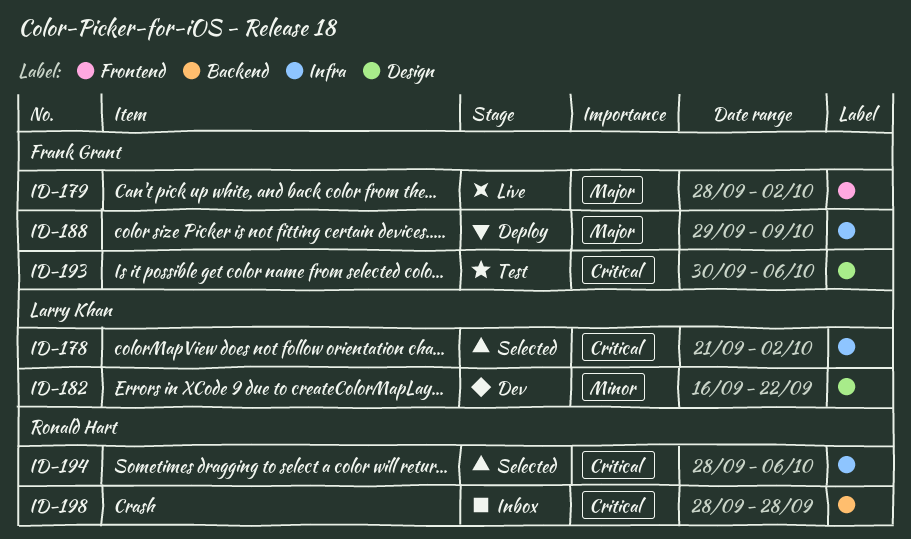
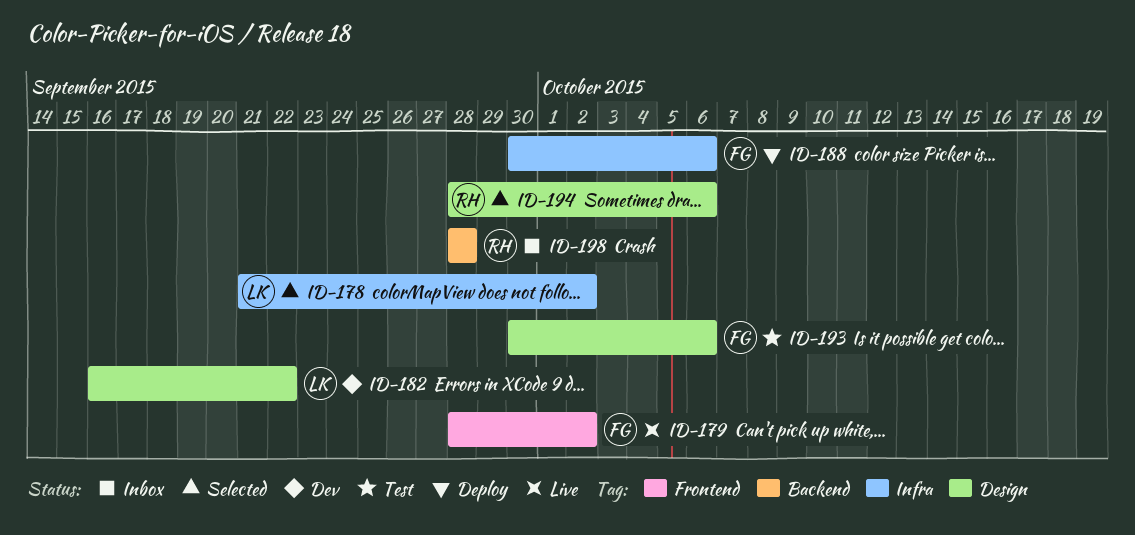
ID-188, start: Sep 29 -> Sep 30
ID-188, due: Oct 9 -> Oct 6
ID-194, label: Infra -> Design

